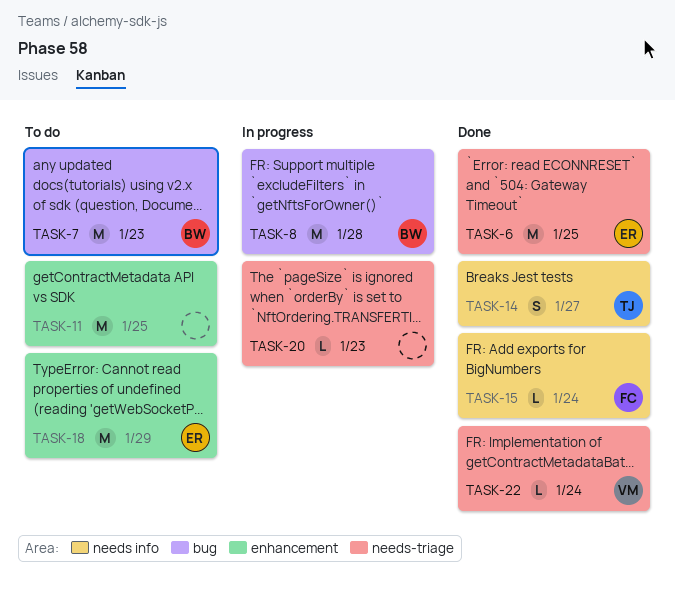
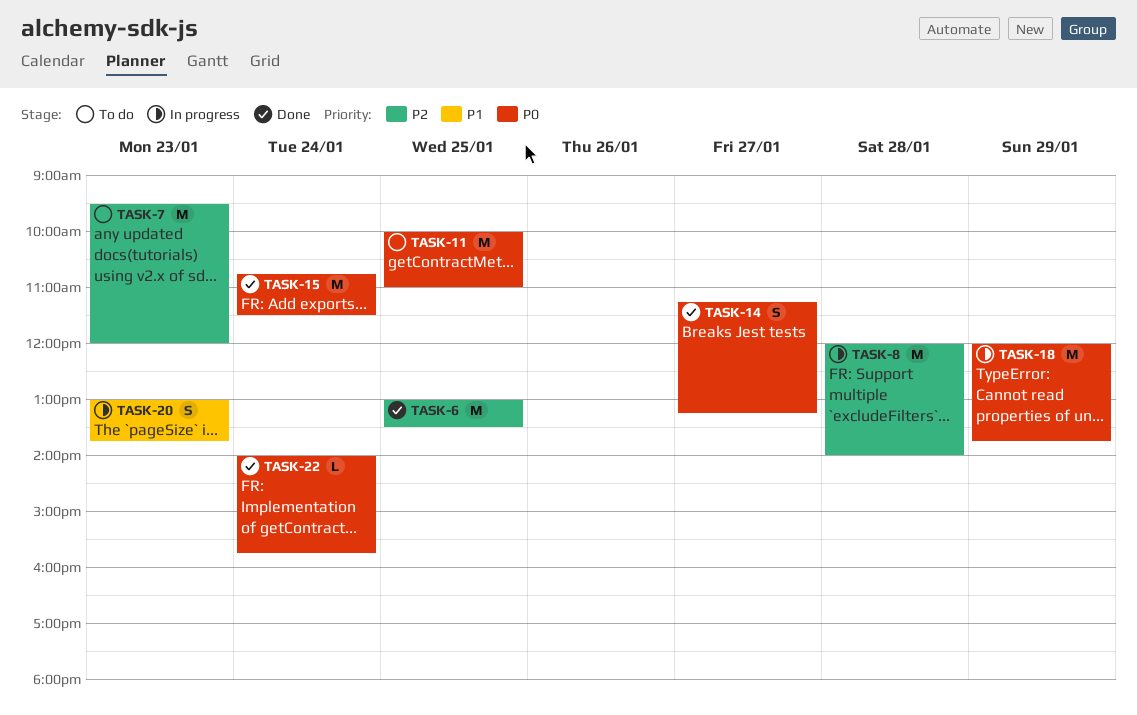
TASK-15, estimate: L -> M
TASK-18, status: To do -> In progress
TASK-20, estimate: L -> S

